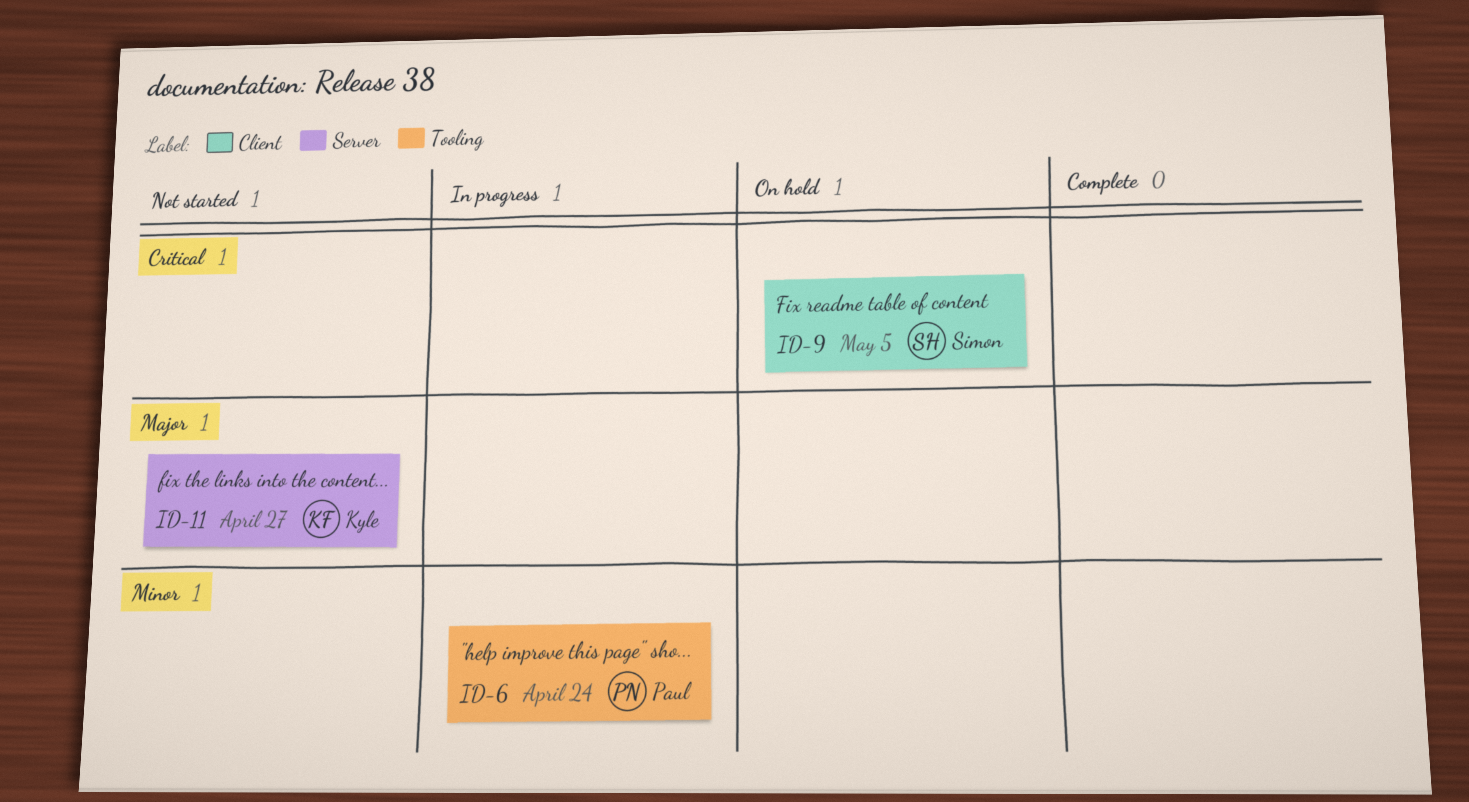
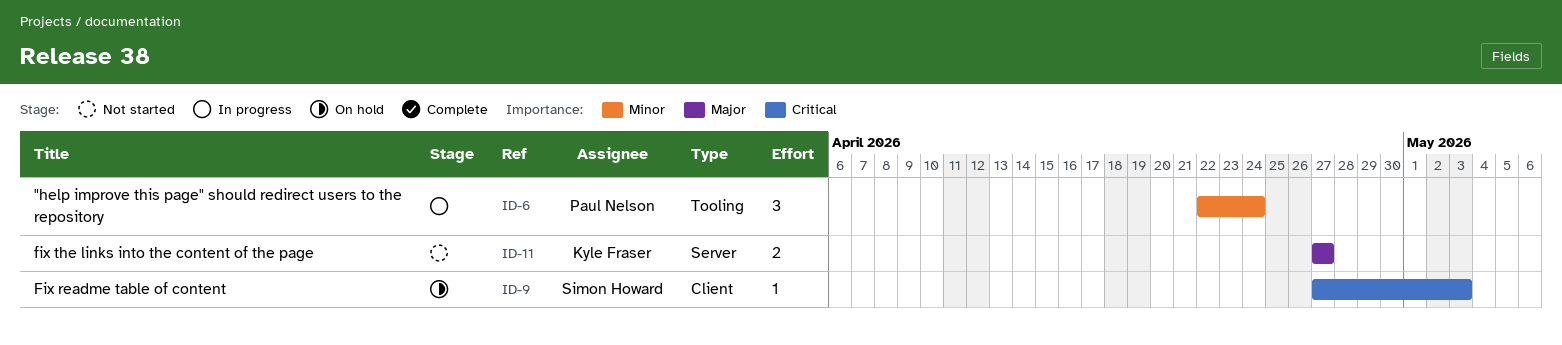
ID-9, due: May 5 -> May 3

